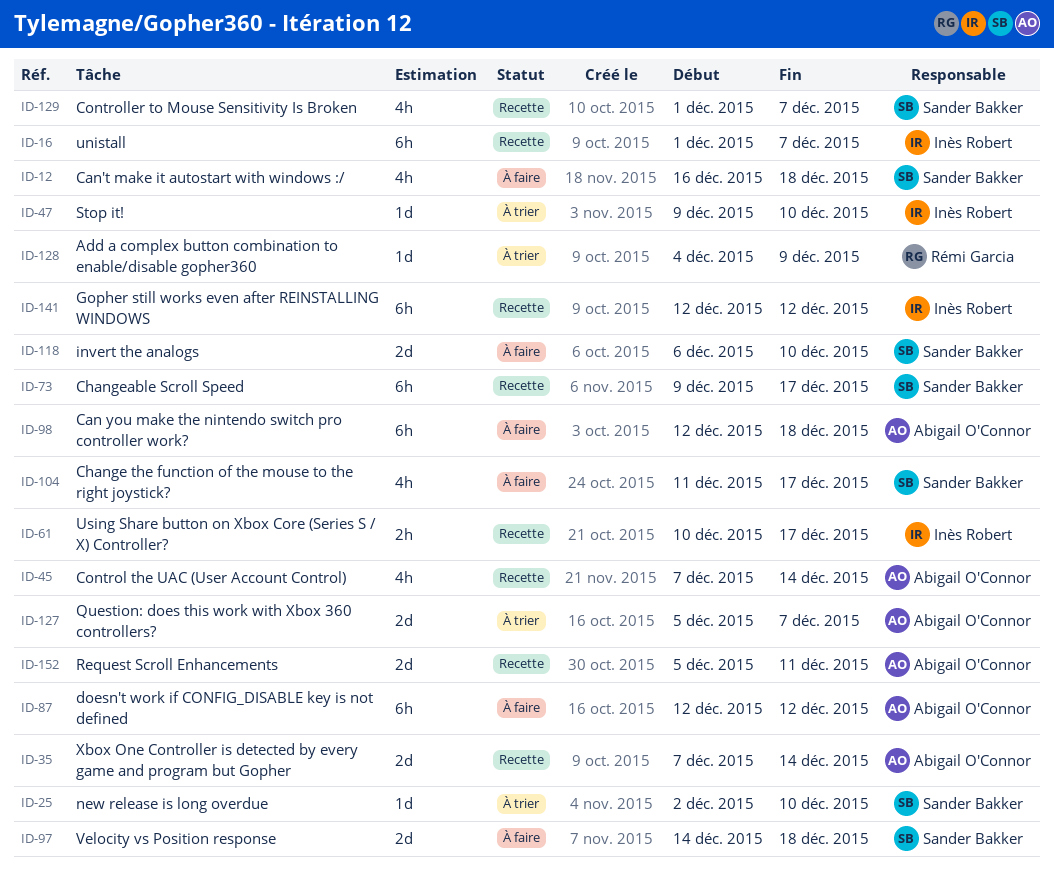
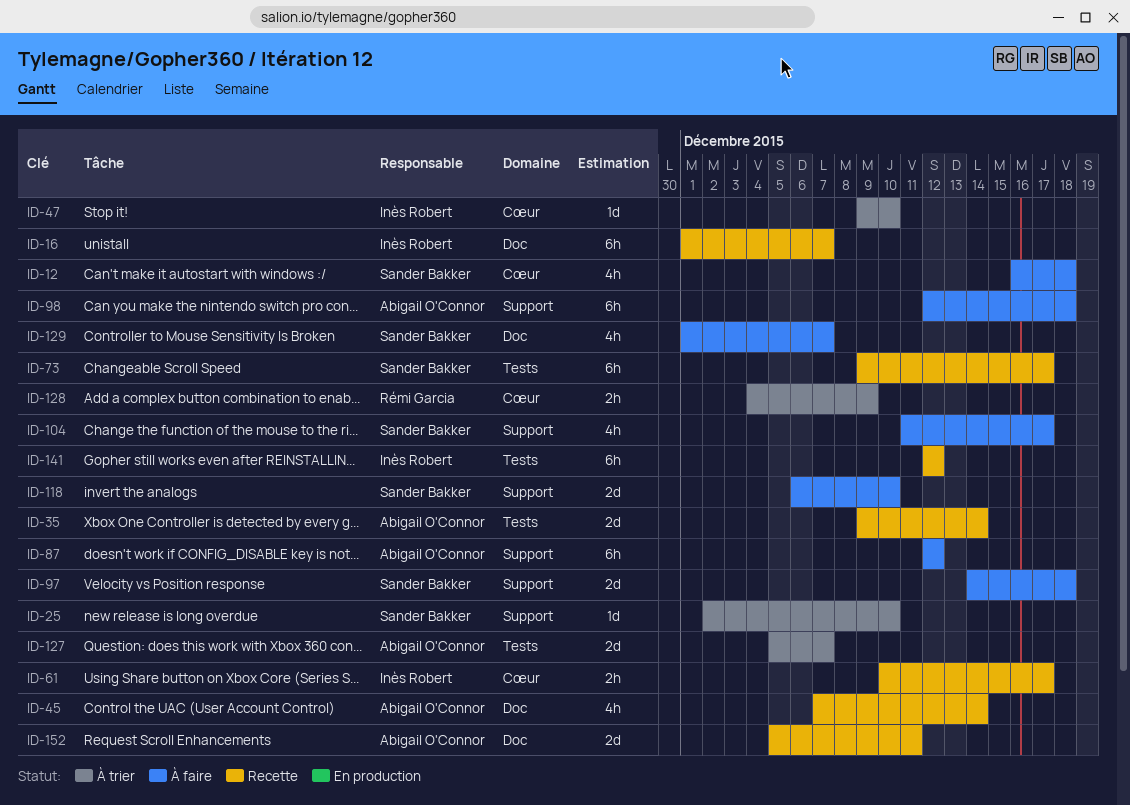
ID-35, start: Dec 7 -> Dec 9
ID-128, estimate: 1d -> 2h
ID-129, status: Recette -> À faire

